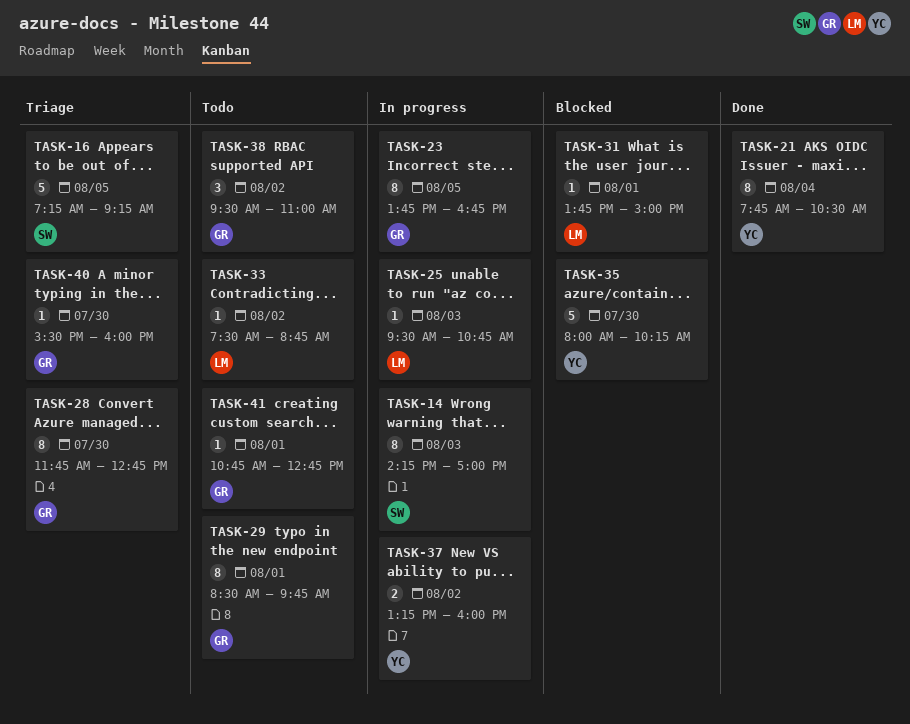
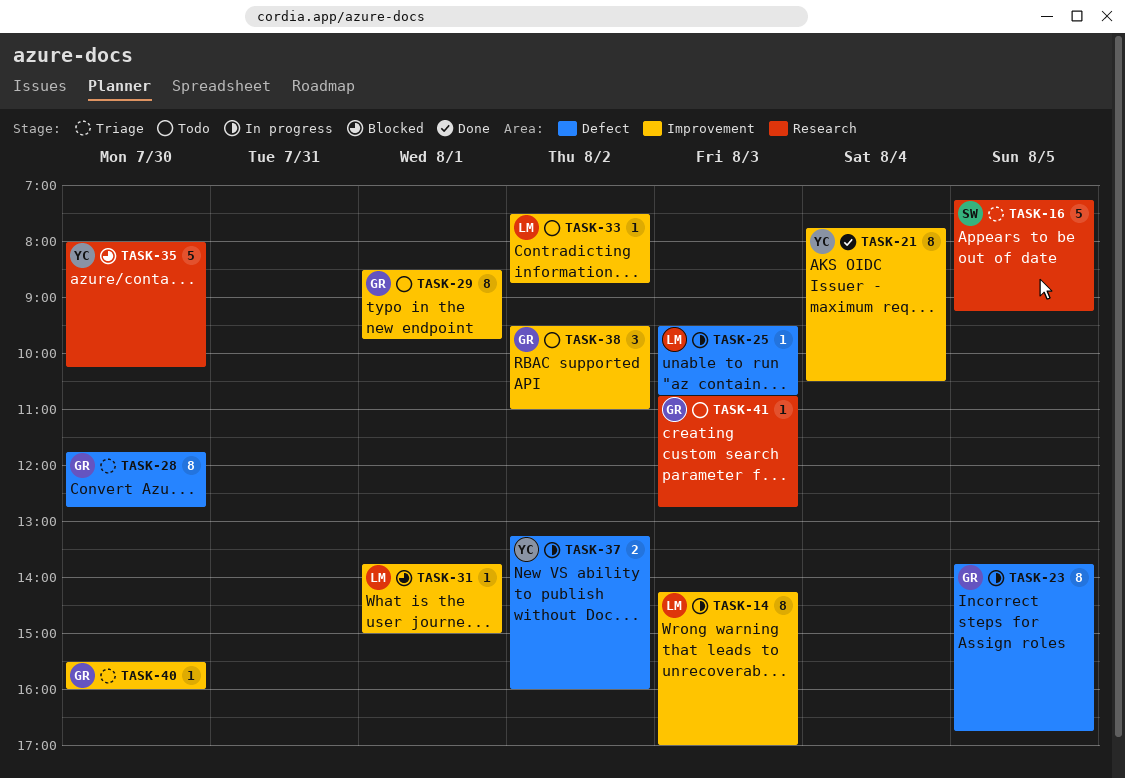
TASK-14, owner: SW -> LM
TASK-41, day: Aug 1 -> Aug 3

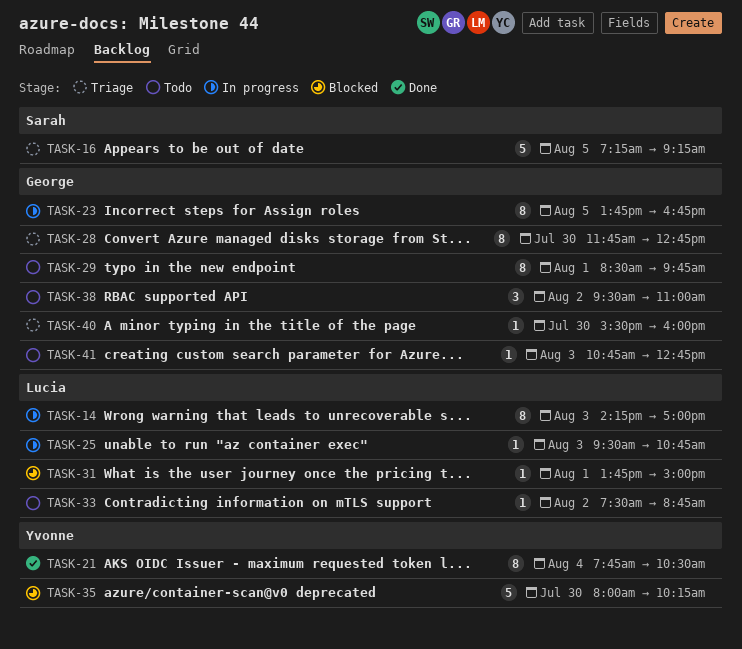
TASK-37: present -> none

